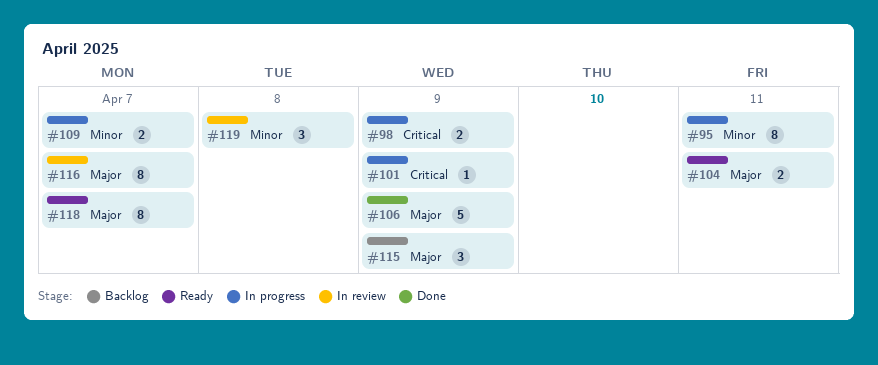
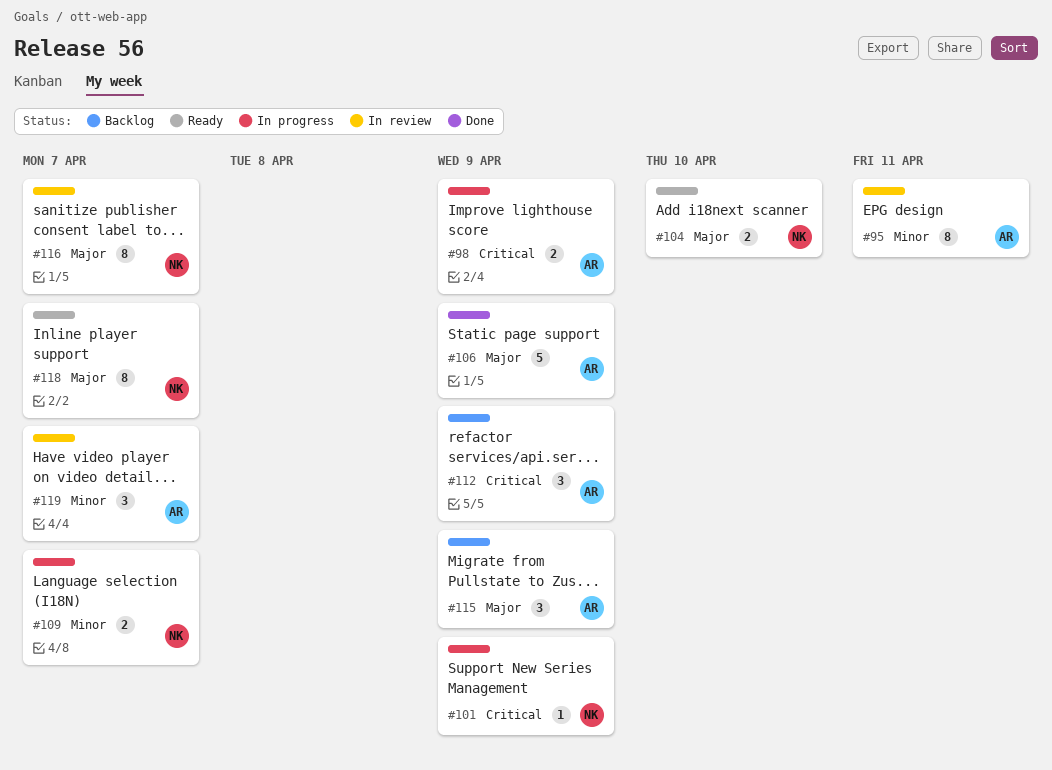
#95, status: In progress -> In review
#104, due: Apr 11 -> Apr 10
#112: none -> present
#119, due: Apr 8 -> Apr 7

